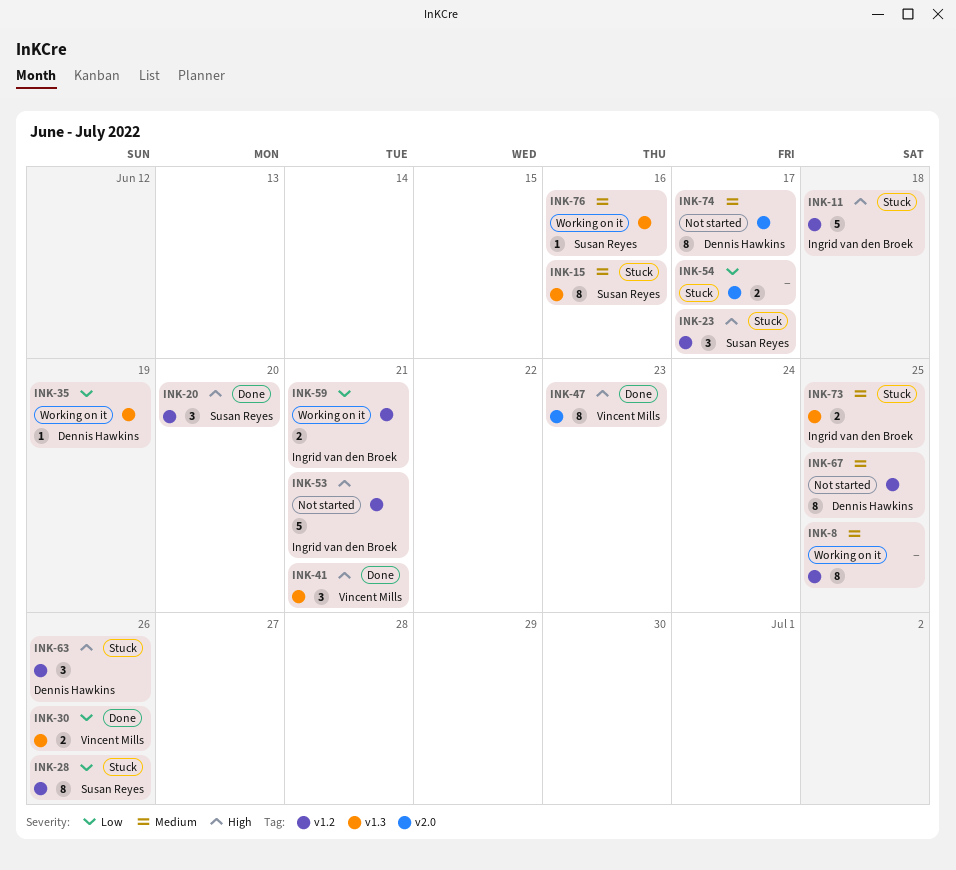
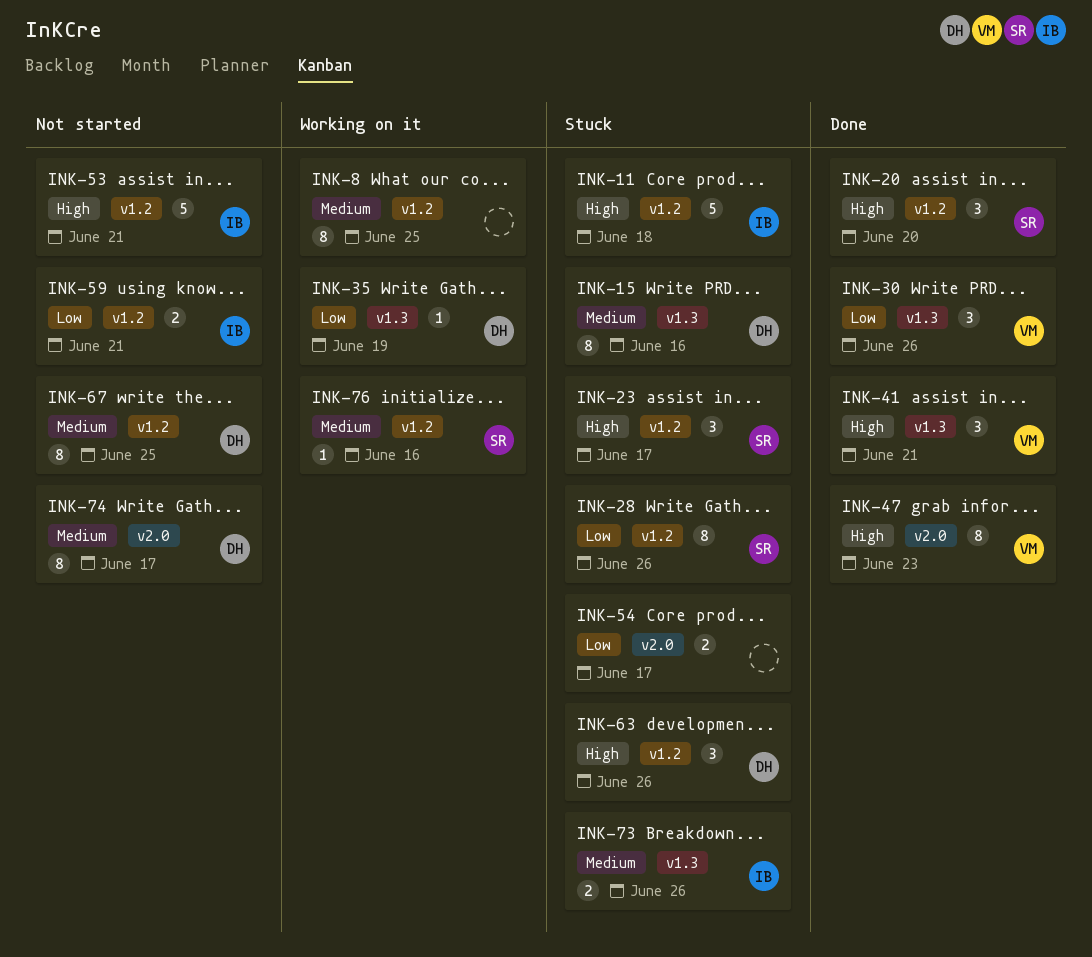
INK-15, owner: Susan Reyes -> Dennis Hawkins
INK-30, estimate: 2 -> 3
INK-59, status: Working on it -> Not started
INK-73, due: Jun 25 -> Jun 26
INK-76, label: v1.3 -> v1.2

